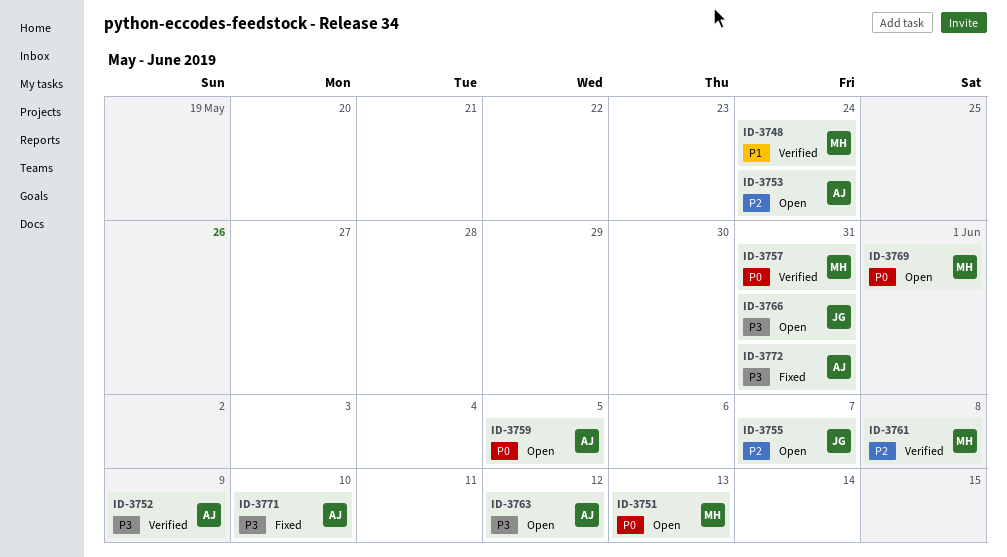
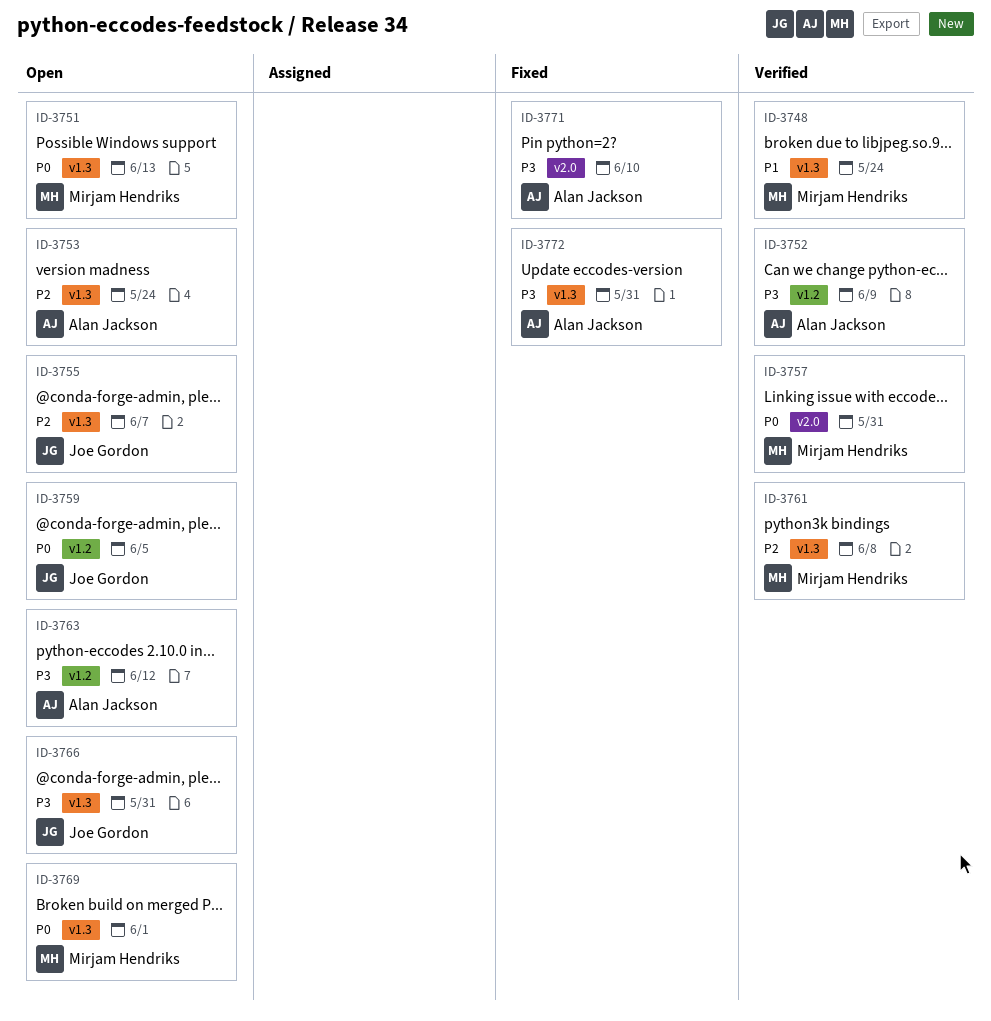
ID-3759, owner: Alan Jackson -> Joe Gordon

